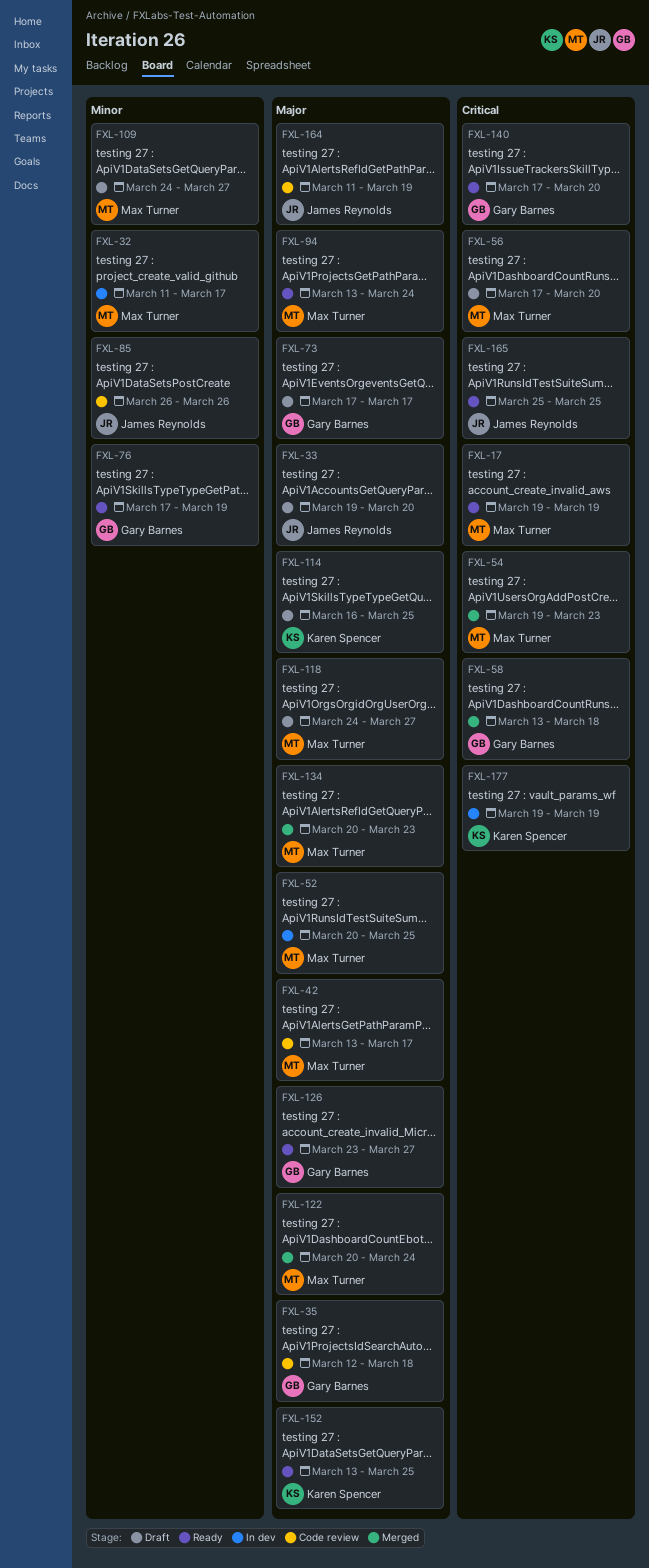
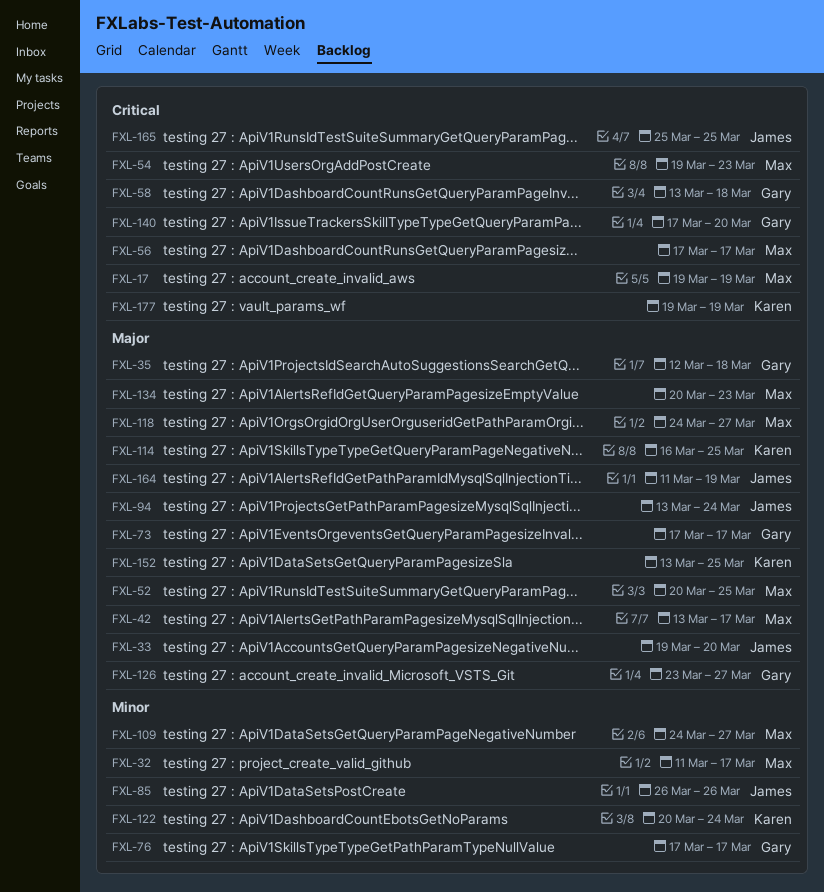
FXL-56, due: Mar 20 -> Mar 17
FXL-76, due: Mar 19 -> Mar 17
FXL-94, owner: Max Turner -> James Reynolds
FXL-122, owner: Max Turner -> Karen Spencer
FXL-122, priority: Major -> Minor

